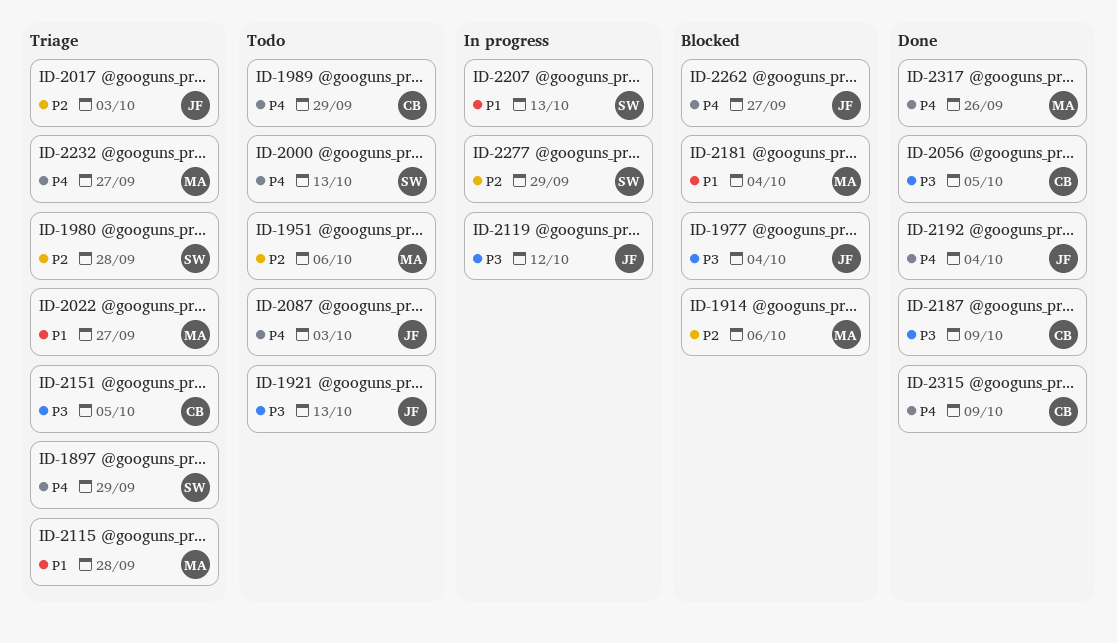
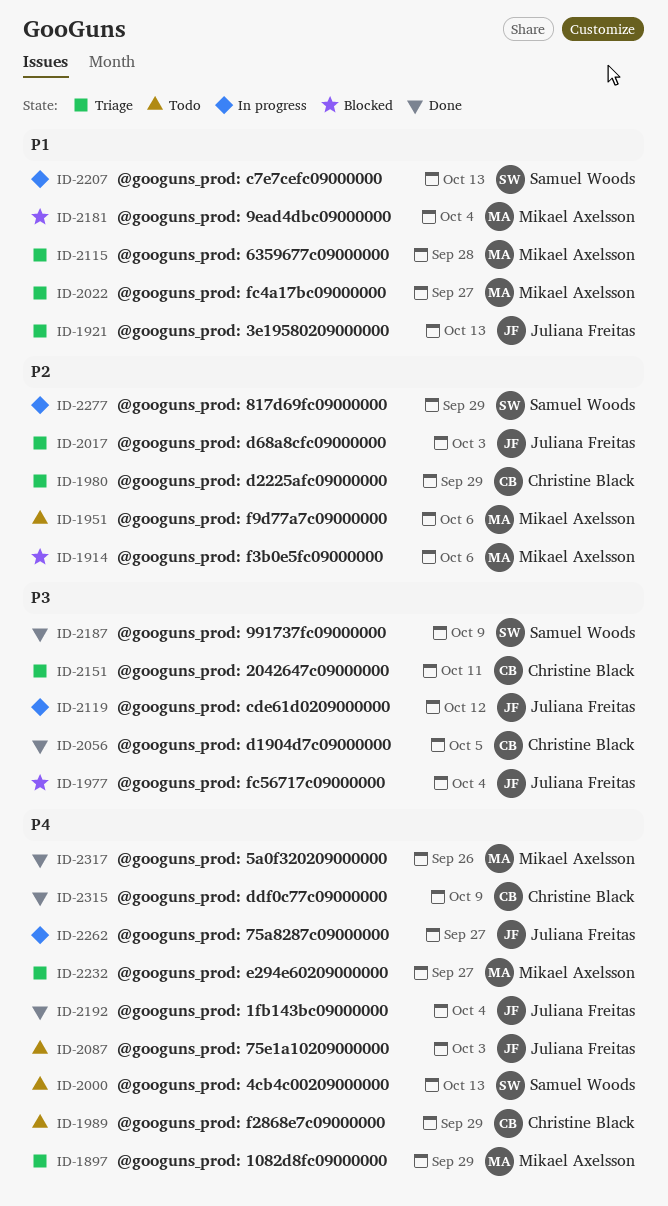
ID-1897, owner: Samuel Woods -> Mikael Axelsson
ID-1921, status: Todo -> Triage
ID-1921, priority: P3 -> P1
ID-1980, owner: Samuel Woods -> Christine Black
ID-1980, due: Sep 28 -> Sep 29
ID-2151, due: Oct 5 -> Oct 11
ID-2187, owner: Christine Black -> Samuel Woods
ID-2262, status: Blocked -> In progress

